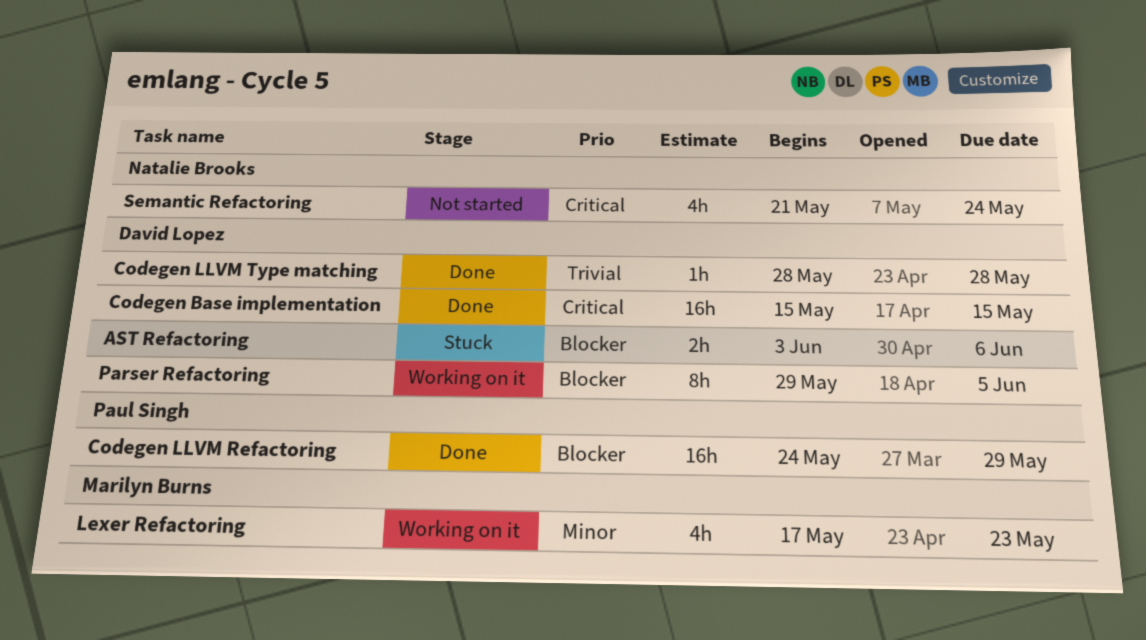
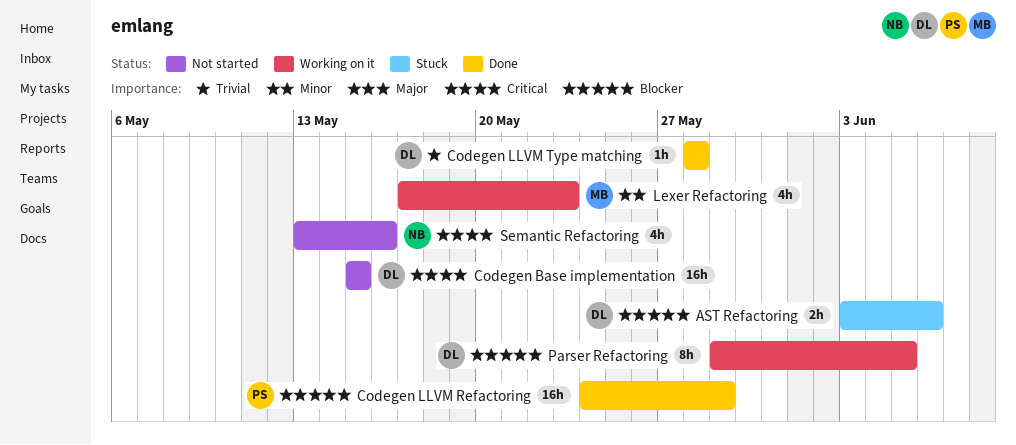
Codegen Base implementation, status: Done -> Not started
Semantic Refactoring, start: May 21 -> May 13
Semantic Refactoring, due: May 24 -> May 16

